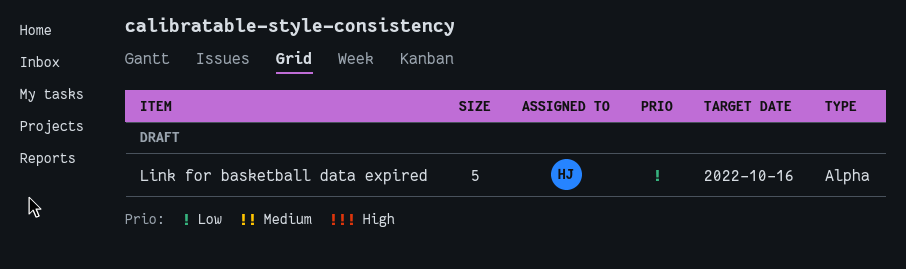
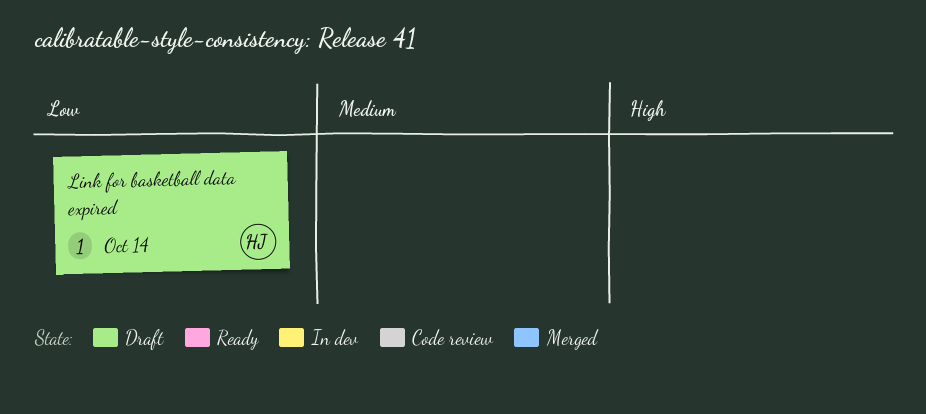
Link for basketball data expired, estimate: 5 -> 1
Link for basketball data expired, due: Oct 16 -> Oct 14

